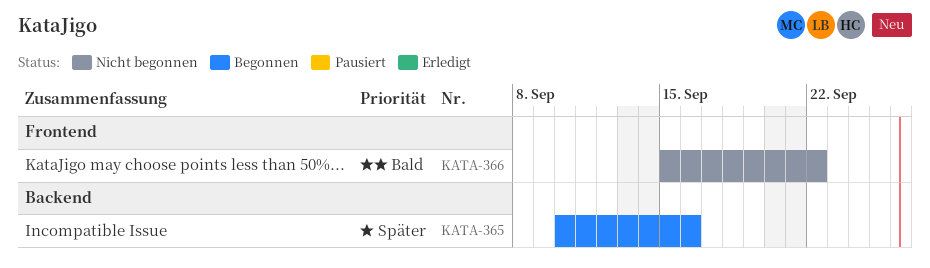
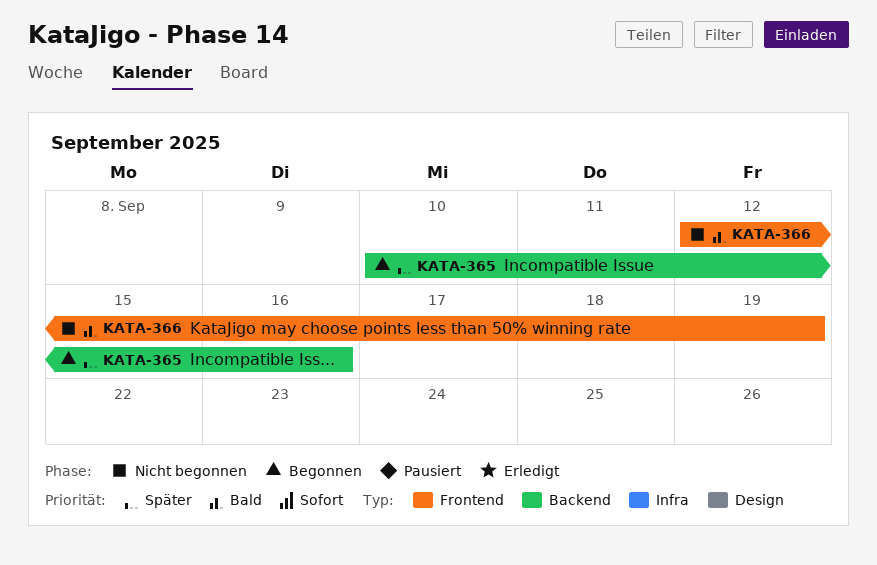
KATA-366, start: Sep 15 -> Sep 12
KATA-366, due: Sep 22 -> Sep 19

